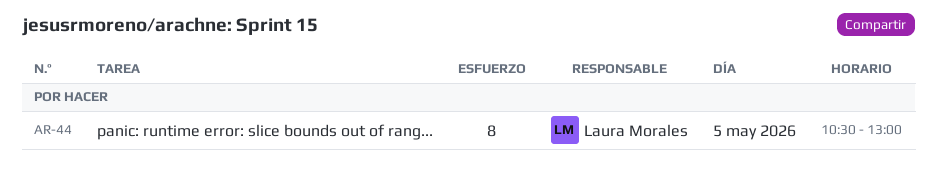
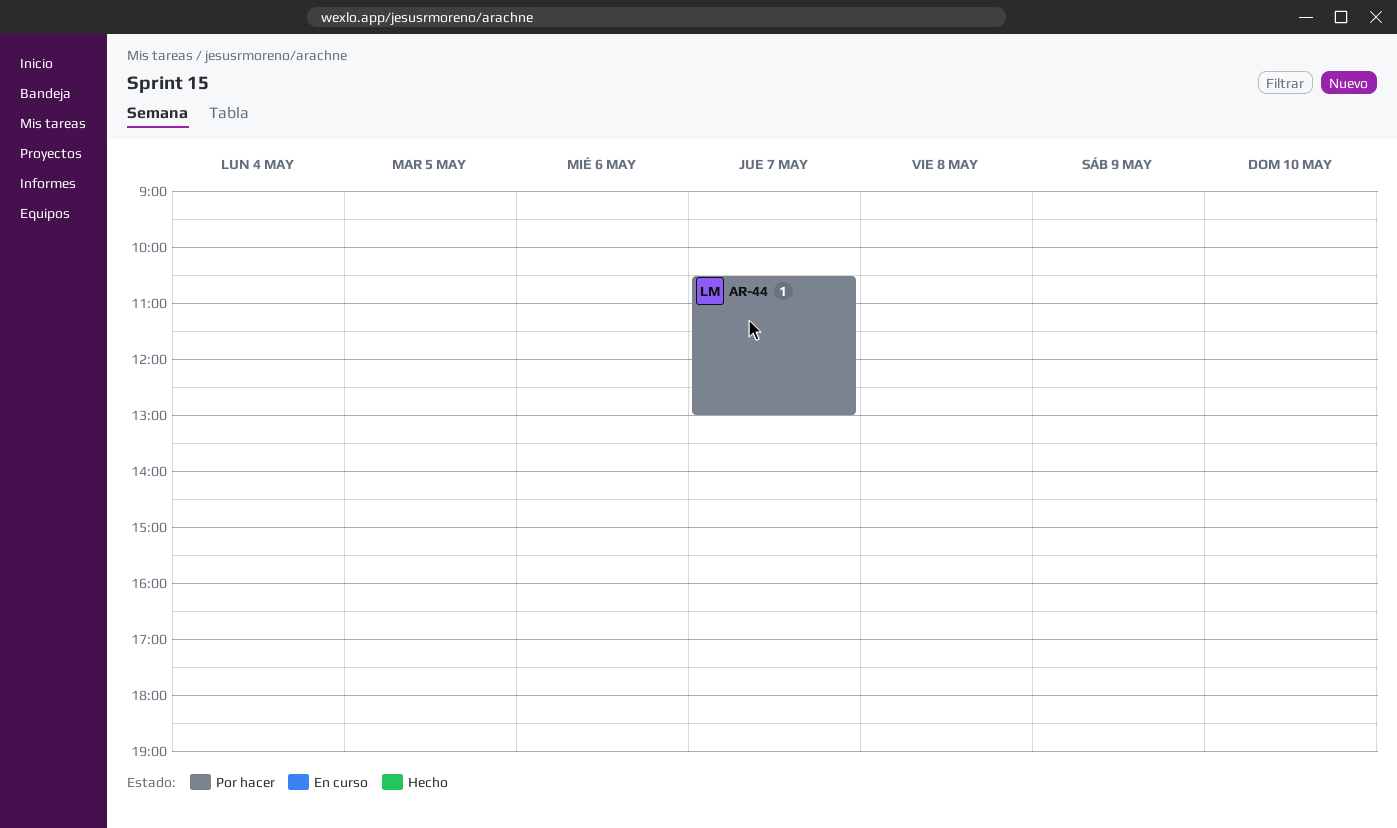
AR-44, estimate: 8 -> 1
AR-44, day: May 5 -> May 7

